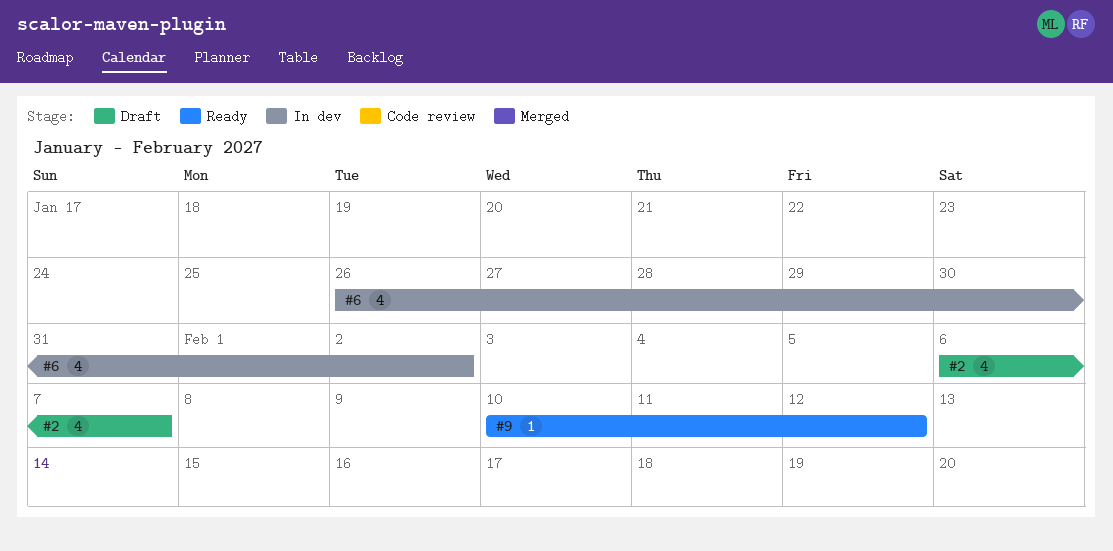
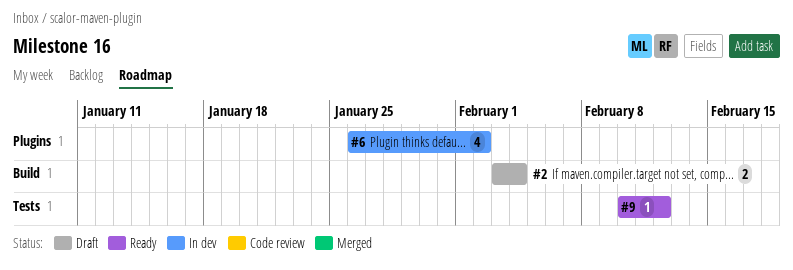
#2, estimate: 4 -> 2
#2, start: Feb 6 -> Feb 3
#2, due: Feb 7 -> Feb 4

